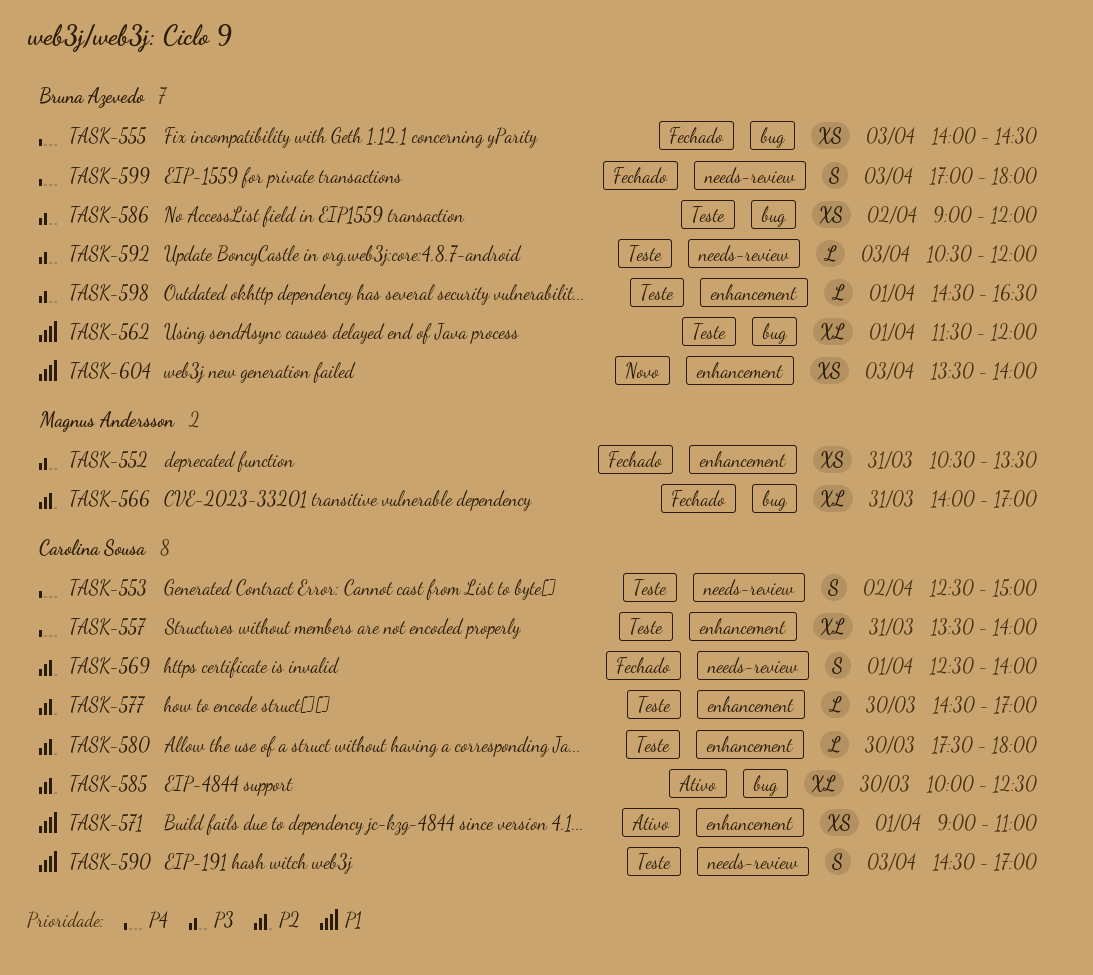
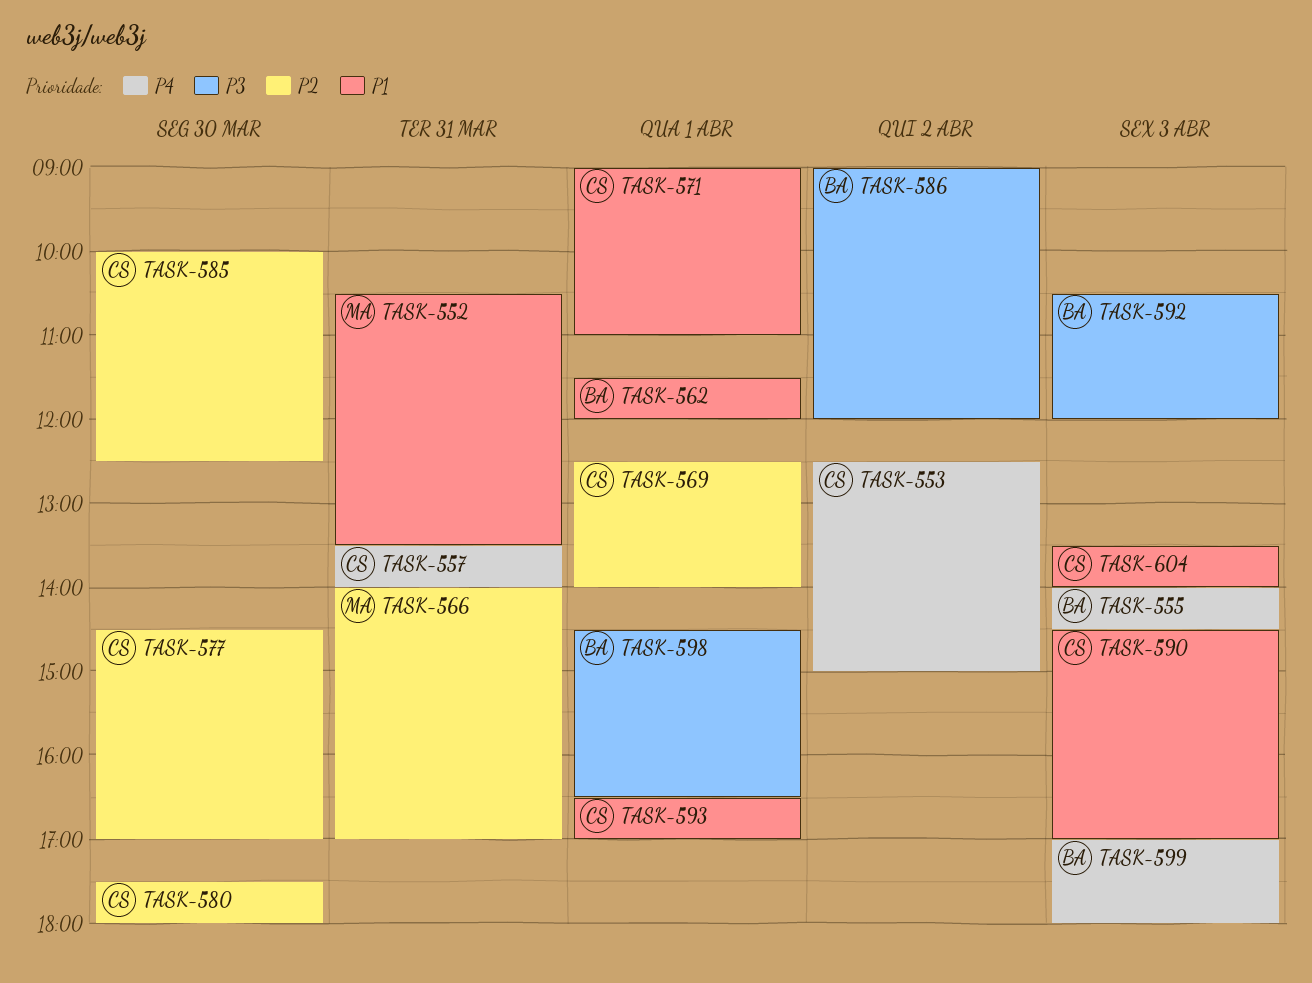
TASK-552, priority: P3 -> P1
TASK-593: none -> present
TASK-604, owner: Bruna Azevedo -> Carolina Sousa

